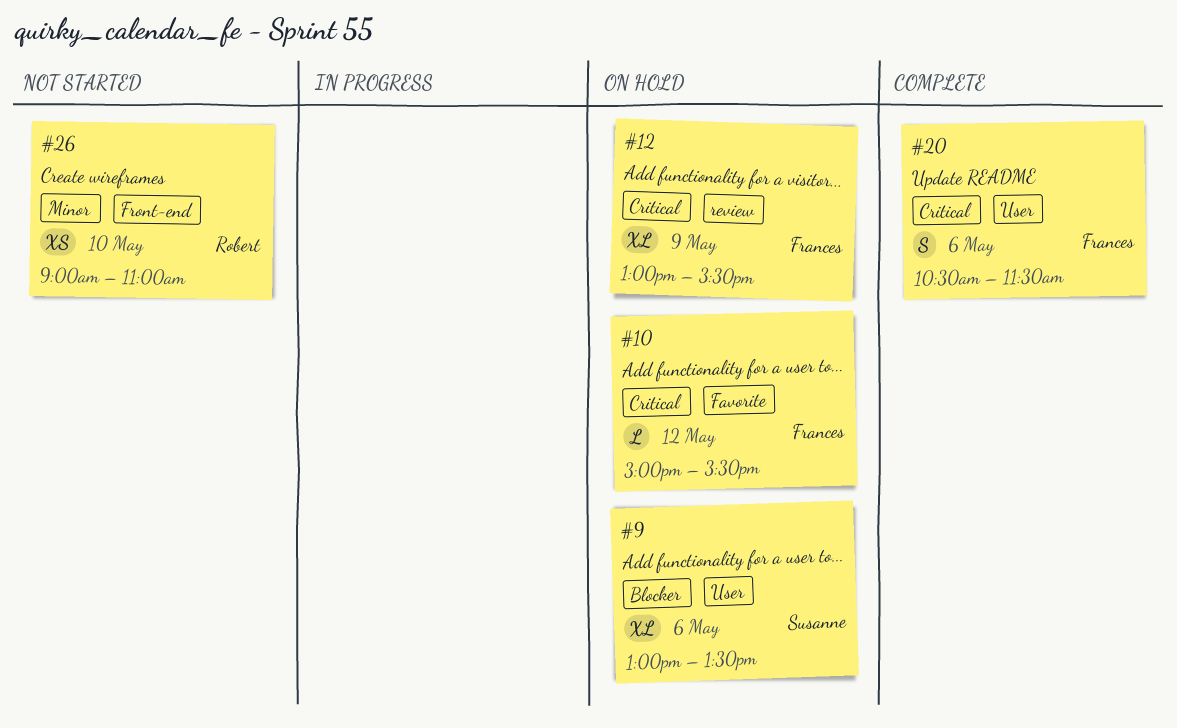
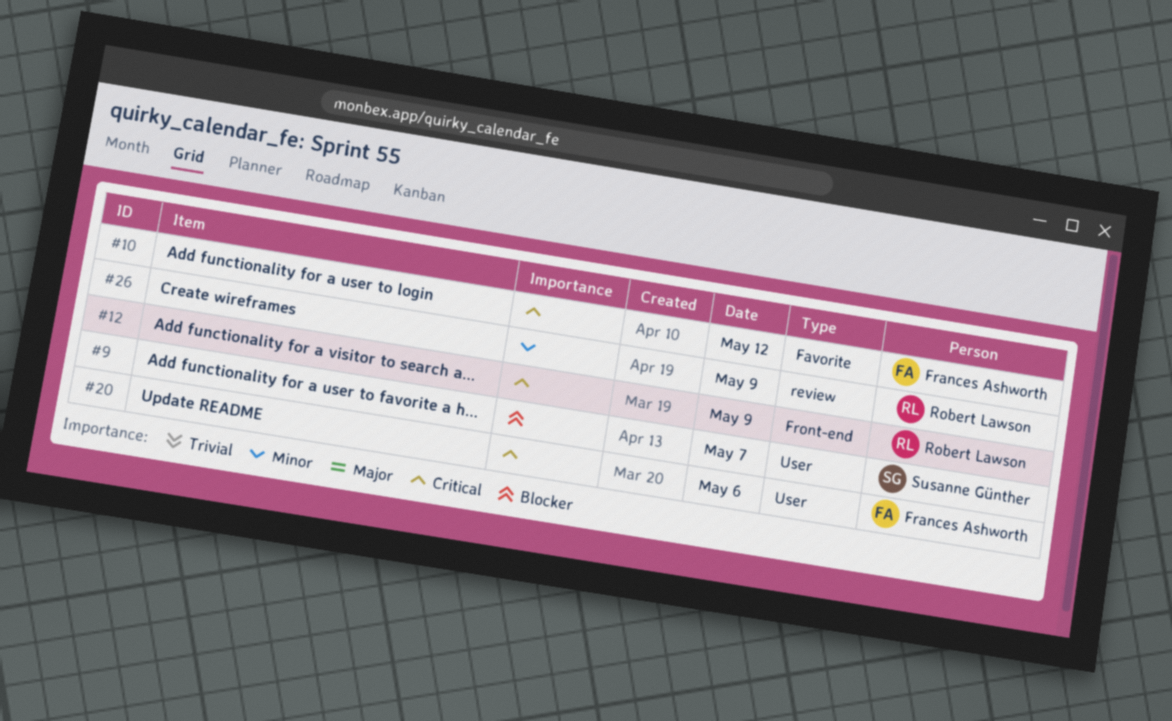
#9, day: May 6 -> May 7
#12, owner: Frances Ashworth -> Robert Lawson
#12, label: review -> Front-end
#26, label: Front-end -> review
#26, day: May 10 -> May 9

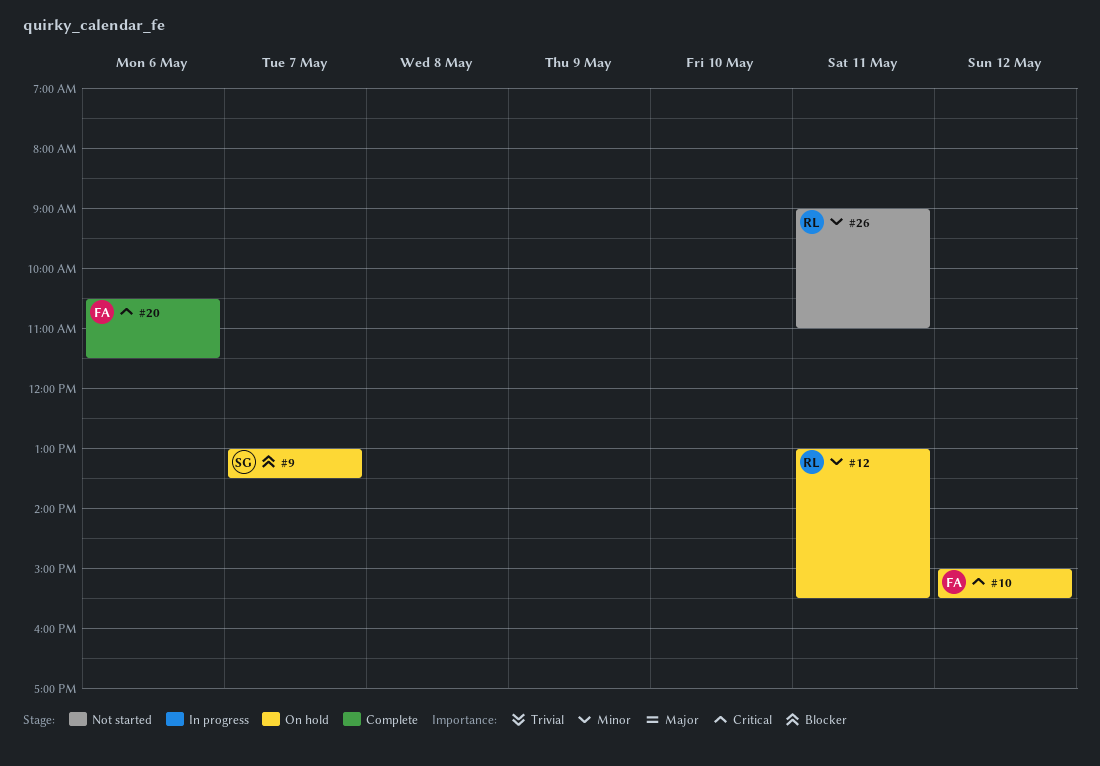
#12, priority: Critical -> Minor
#12, day: May 9 -> May 11
#26, day: May 9 -> May 11

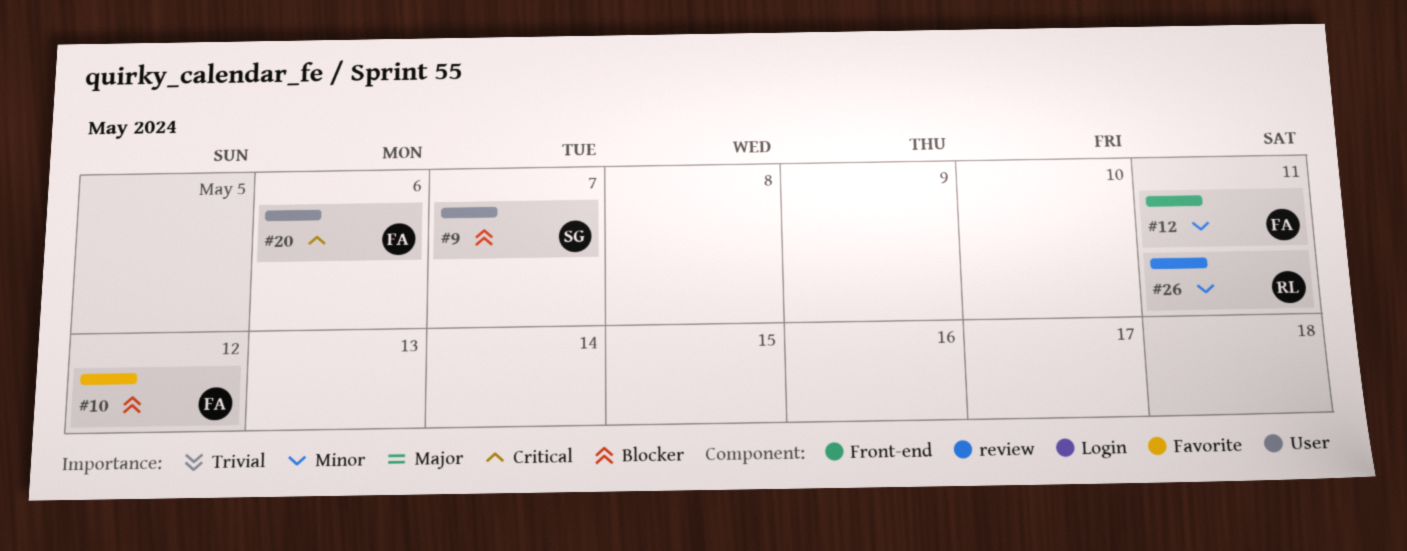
#10, priority: Critical -> Blocker
#12, owner: RL -> FA

